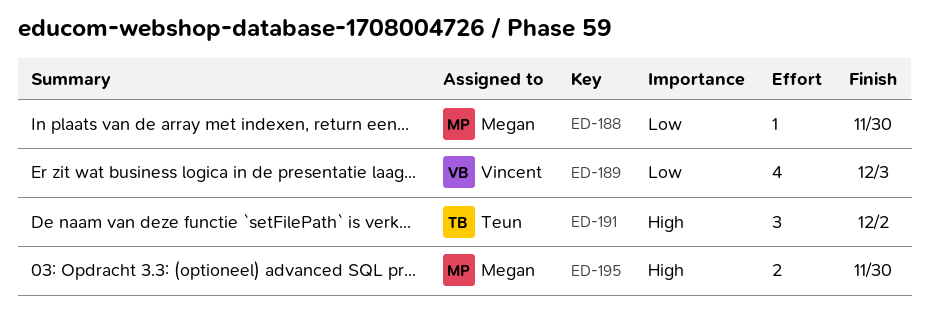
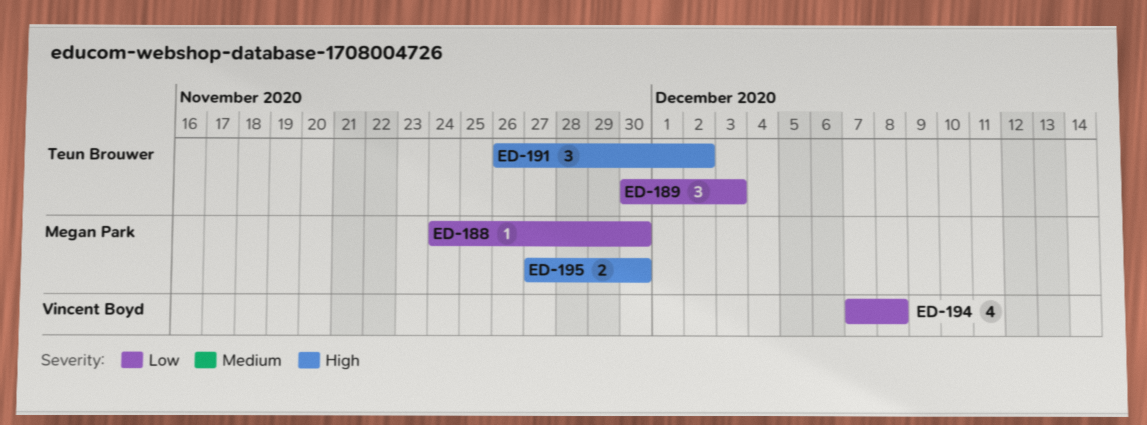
ED-189, owner: Vincent Boyd -> Teun Brouwer
ED-189, estimate: 4 -> 3
ED-194: none -> present

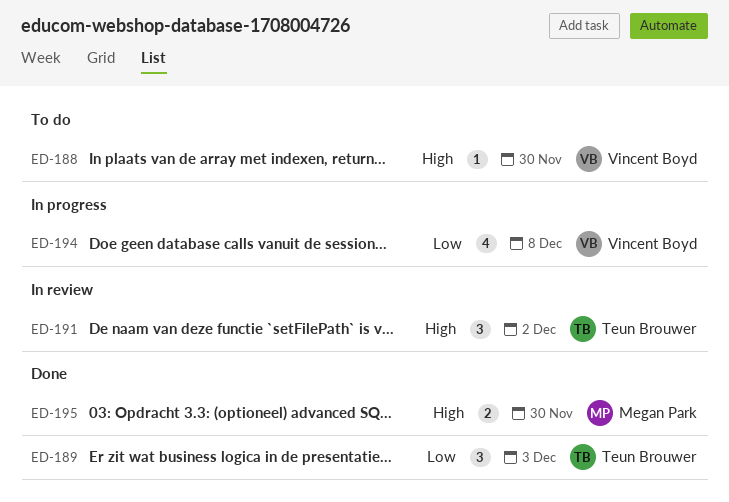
ED-188, owner: Megan Park -> Vincent Boyd
ED-188, priority: Low -> High

